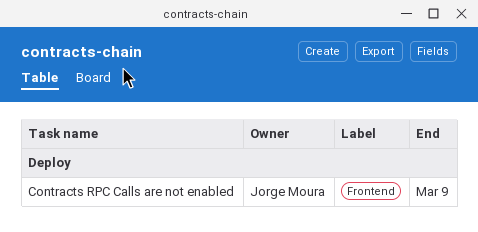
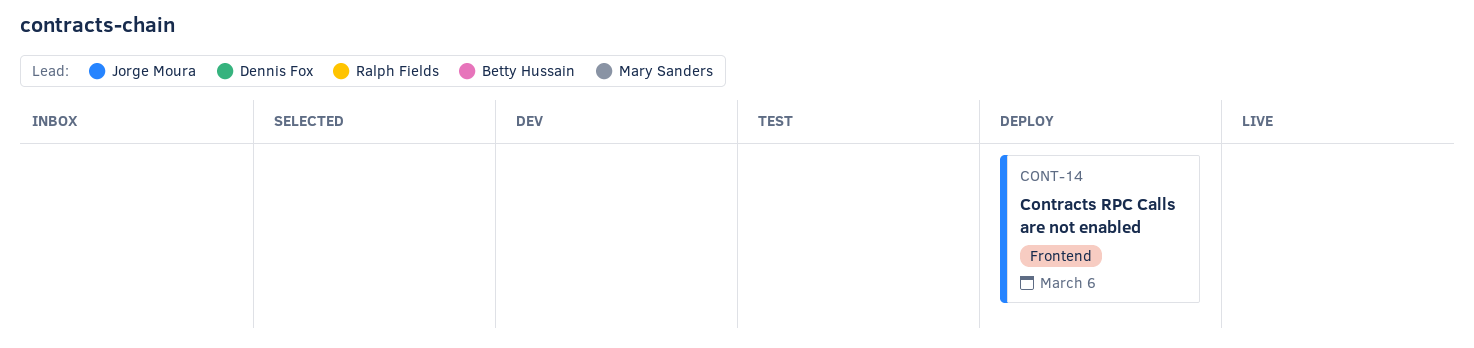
Contracts RPC Calls are not enabled, due: Mar 9 -> Mar 6

